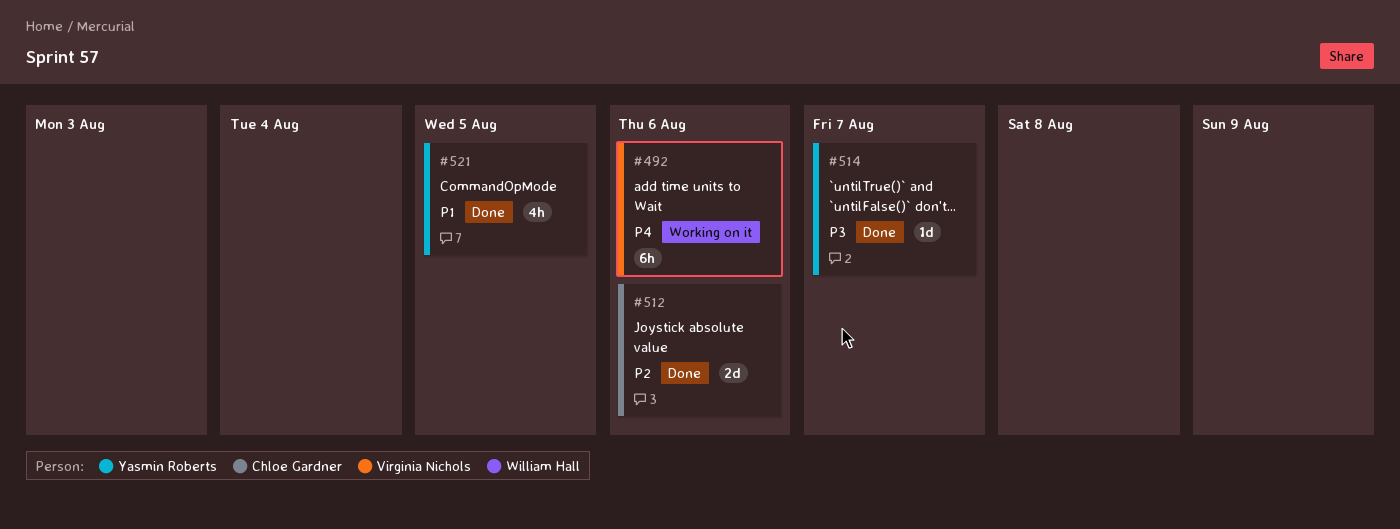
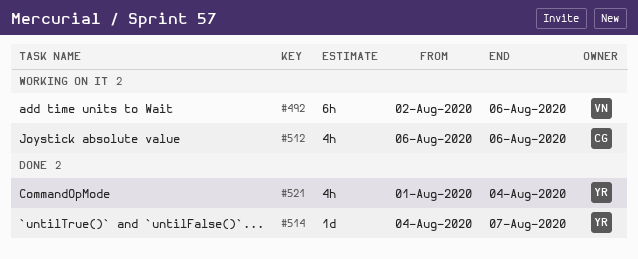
#512, status: Done -> Working on it
#512, estimate: 2d -> 4h
#521, due: Aug 5 -> Aug 4

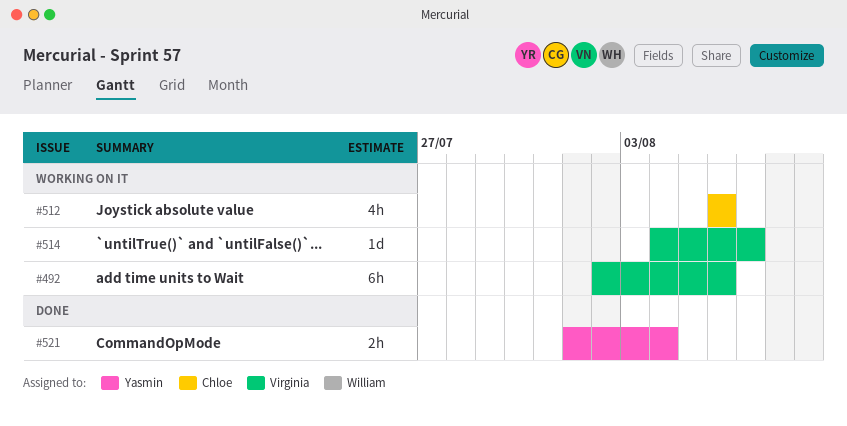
#514, status: Done -> Working on it
#514, owner: Yasmin -> Virginia
#521, estimate: 4h -> 2h

